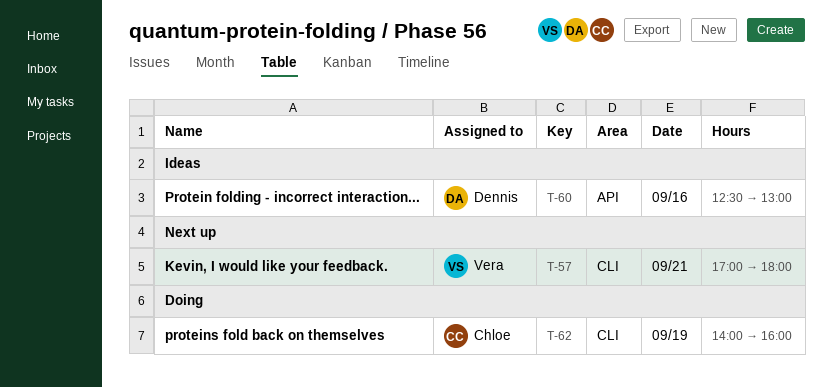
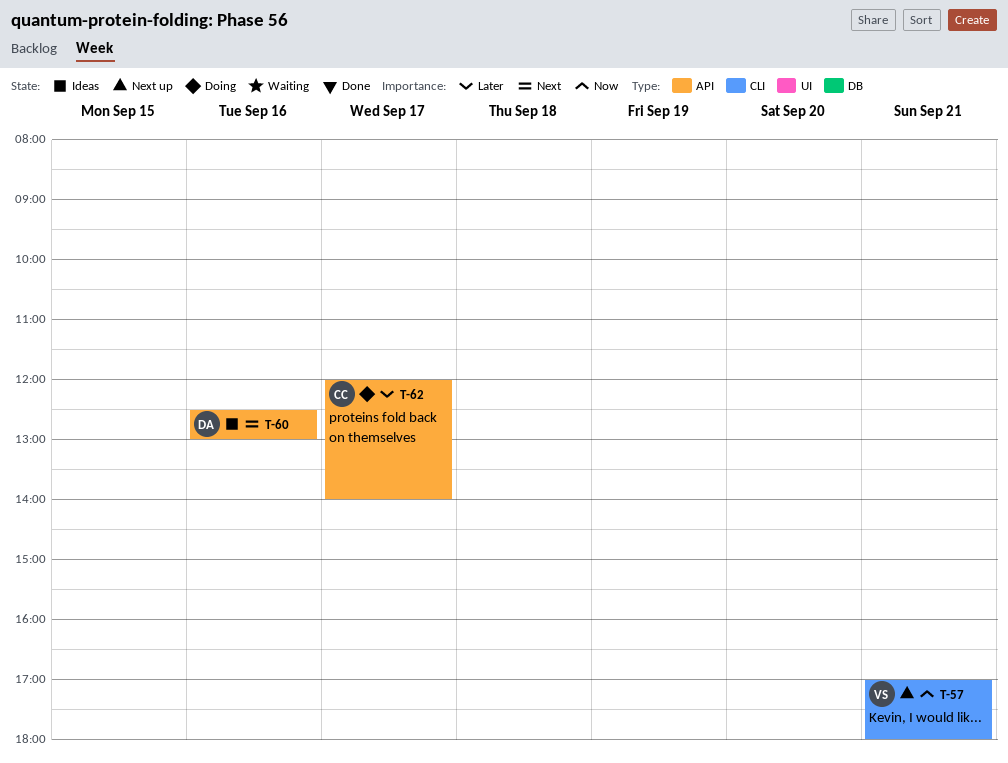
T-62, label: CLI -> API
T-62, day: Sep 19 -> Sep 17
T-62, begins: 14:00 -> 12:00
T-62, ends: 16:00 -> 14:00

